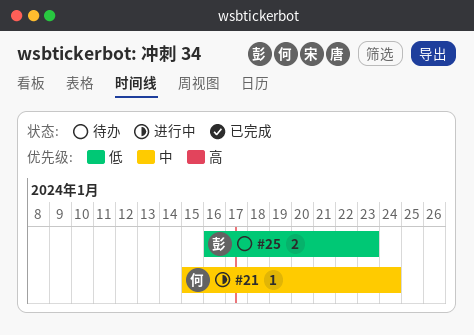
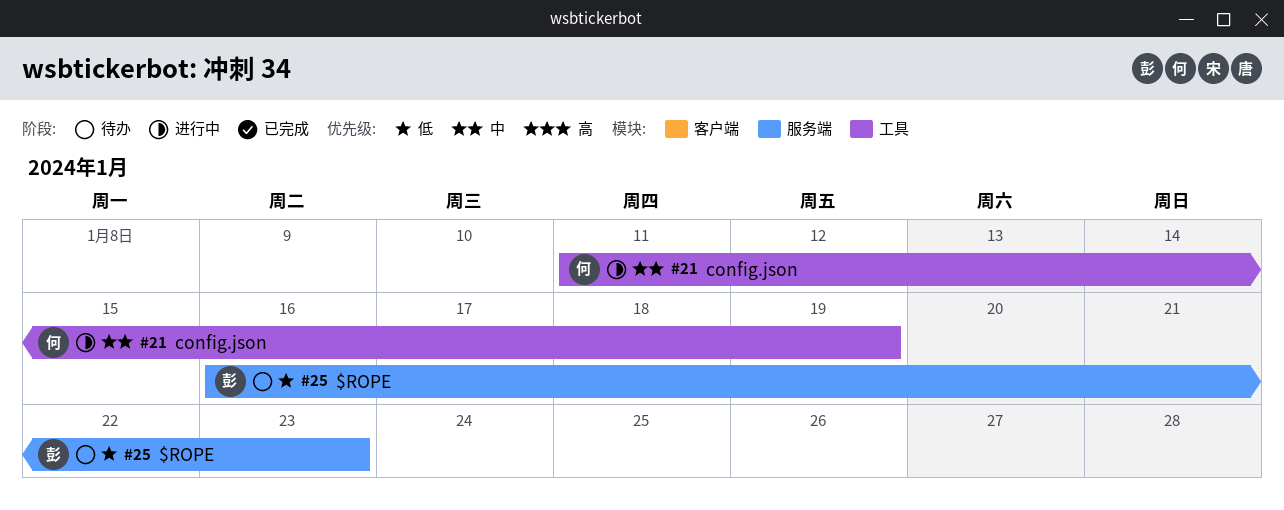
#21, start: Jan 15 -> Jan 11
#21, due: Jan 24 -> Jan 19

